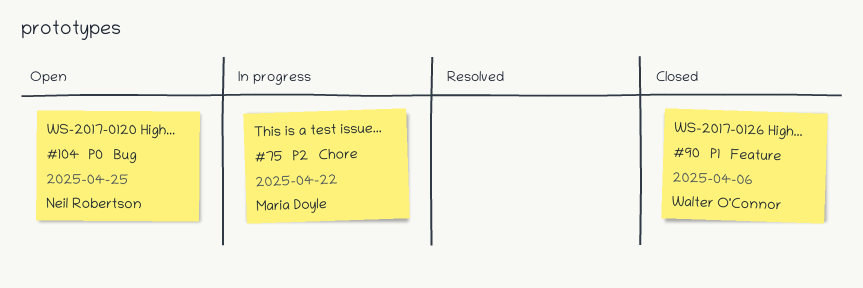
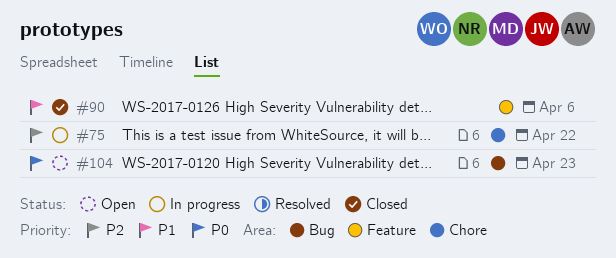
#104, due: Apr 25 -> Apr 23

